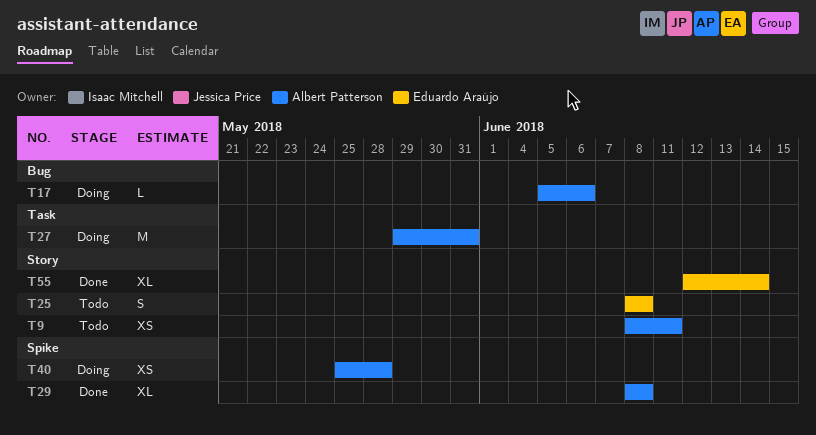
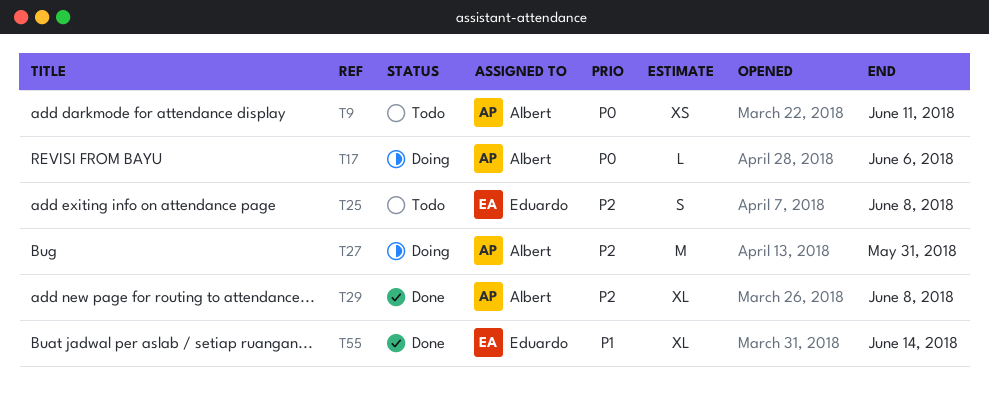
T40: present -> none

